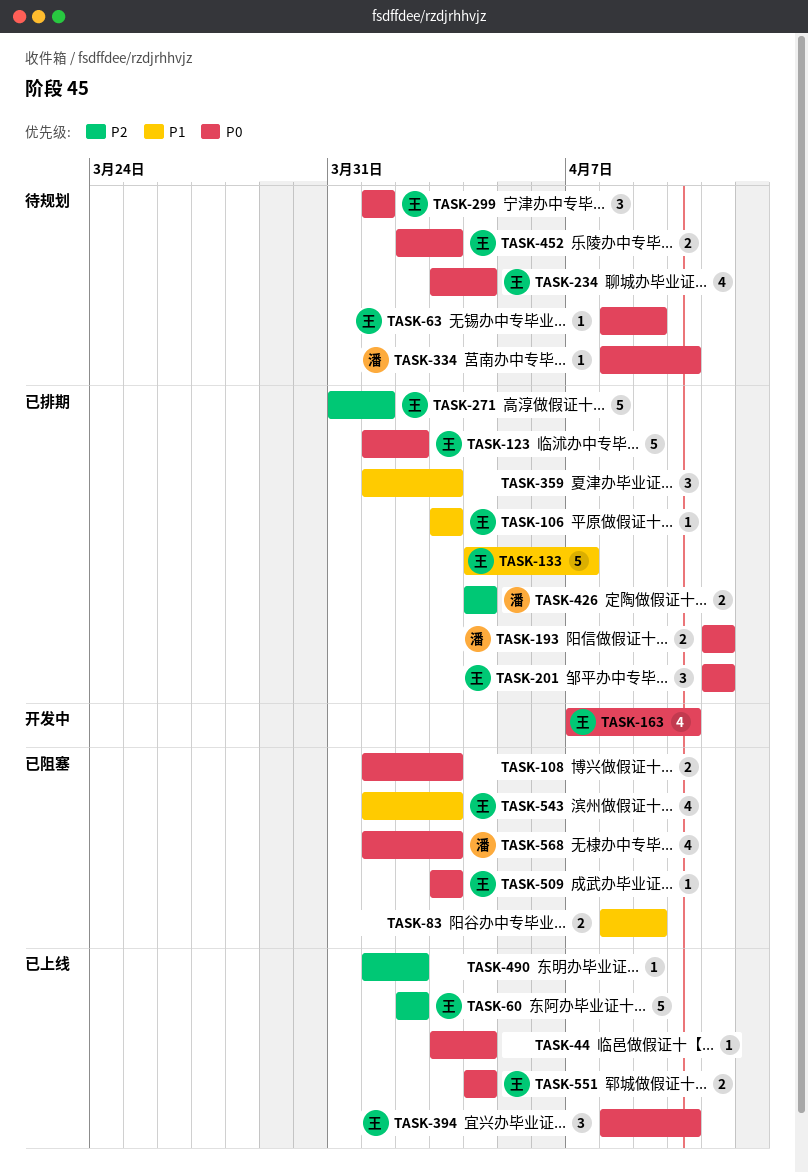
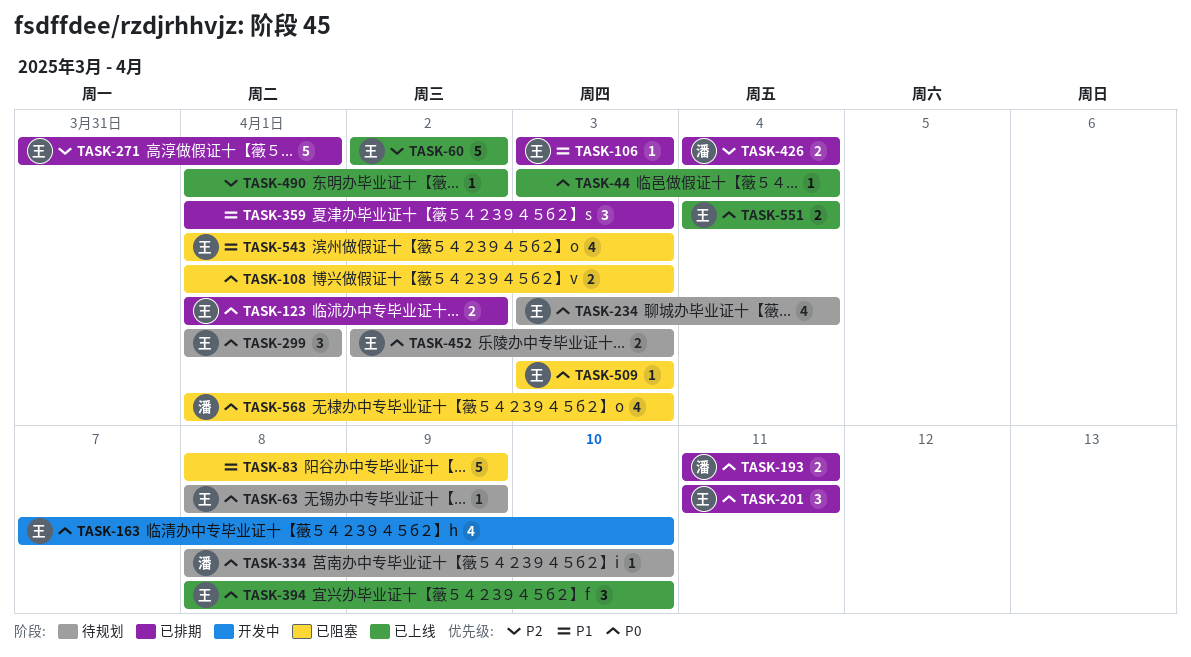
TASK-83, estimate: 2 -> 5
TASK-123, estimate: 5 -> 2
TASK-133: present -> none

